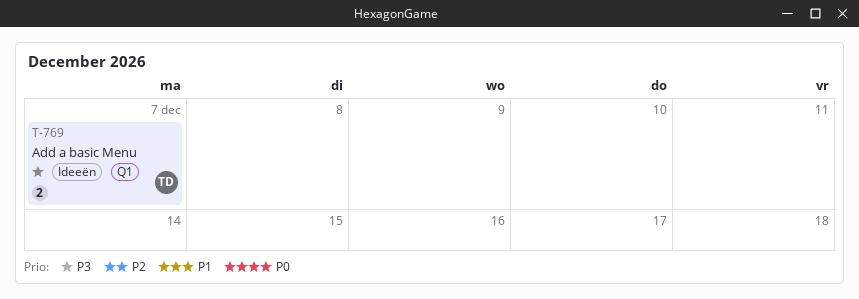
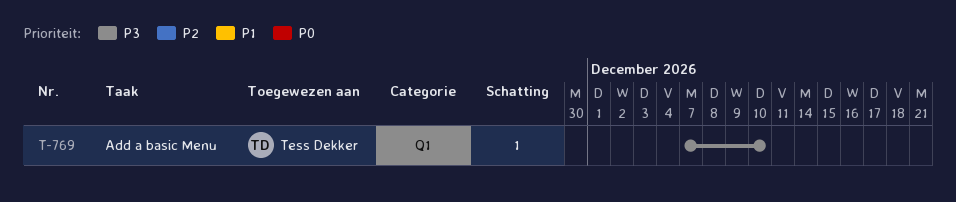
T-769, estimate: 2 -> 1
T-769, due: Dec 7 -> Dec 10

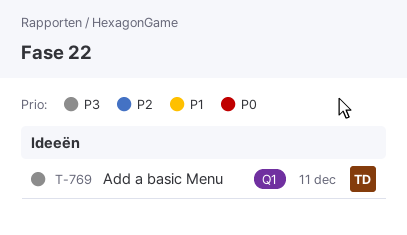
T-769, due: Dec 10 -> Dec 11

